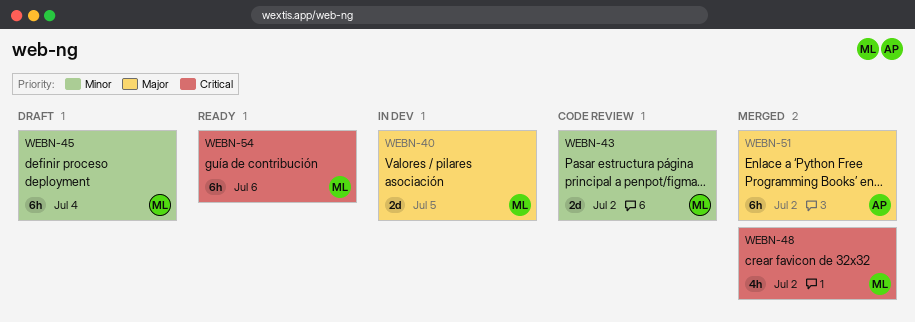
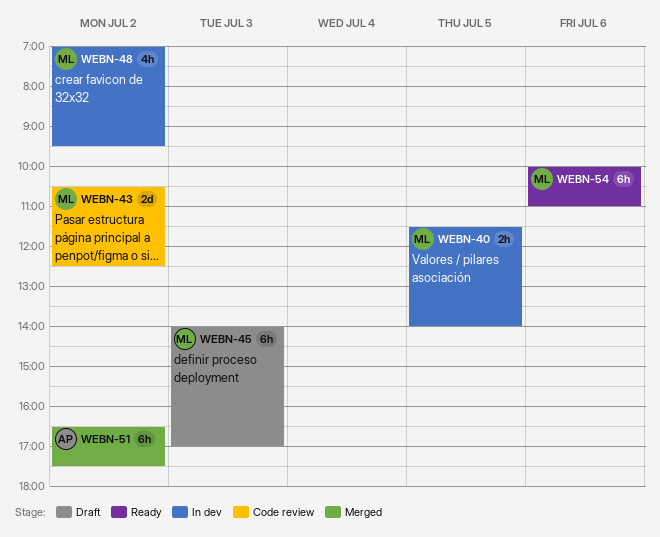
WEBN-40, estimate: 2d -> 2h
WEBN-45, day: Jul 4 -> Jul 3
WEBN-48, status: Merged -> In dev

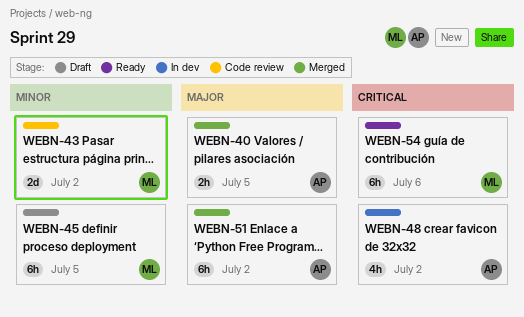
WEBN-40, status: In dev -> Merged
WEBN-40, owner: ML -> AP
WEBN-45, day: Jul 3 -> Jul 5
WEBN-48, owner: ML -> AP

